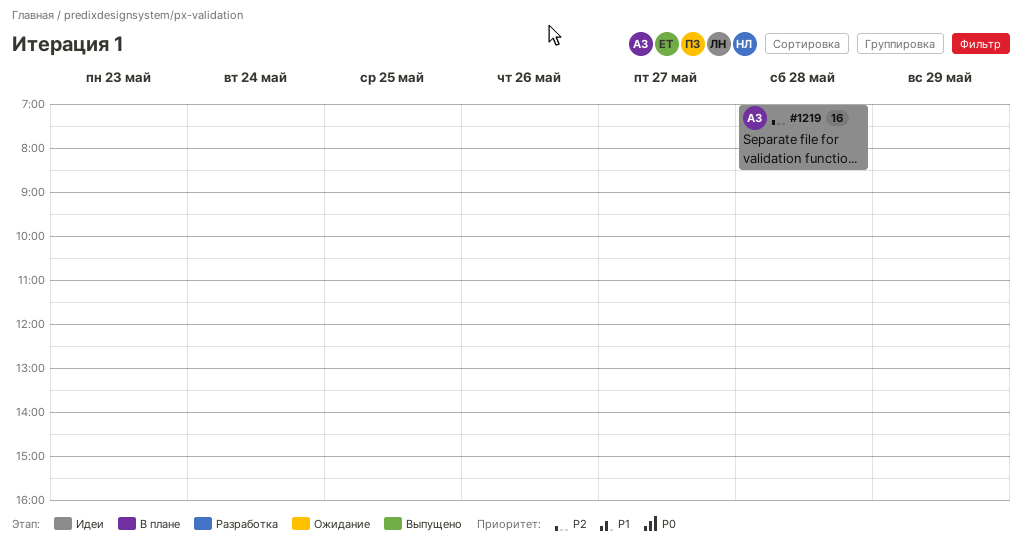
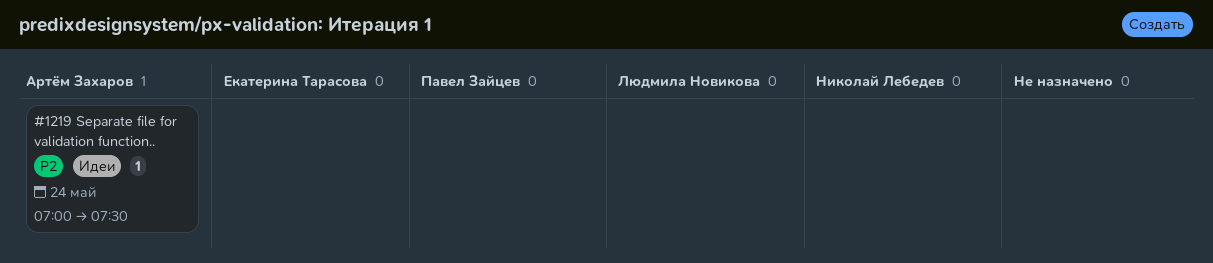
#1219, estimate: 16 -> 1
#1219, day: May 28 -> May 24
#1219, ends: 08:30 -> 07:30

